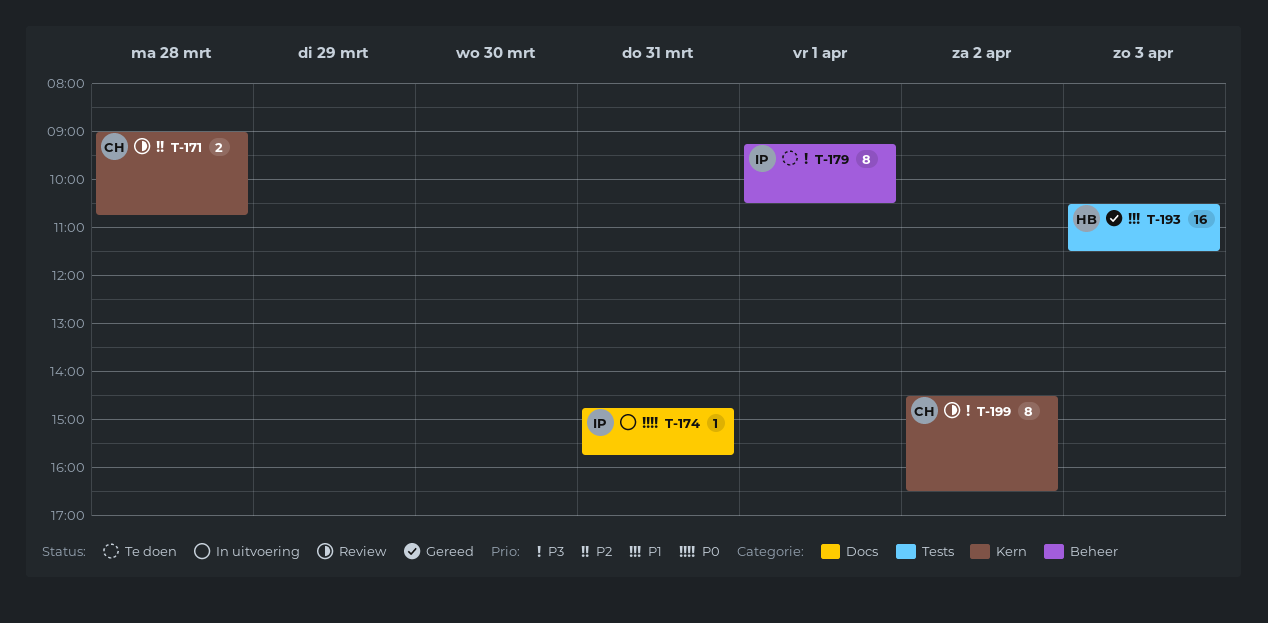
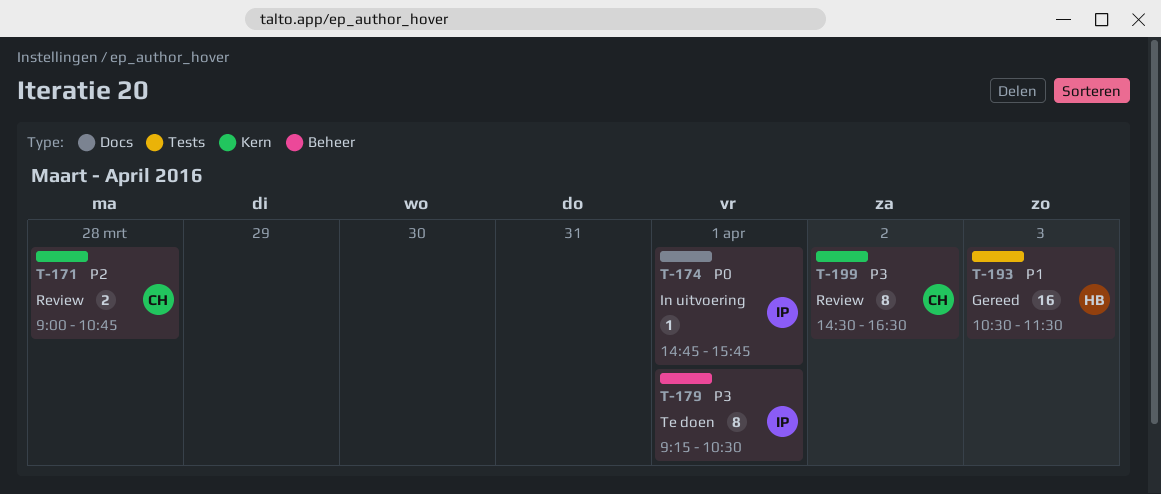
T-174, day: Mar 31 -> Apr 1

